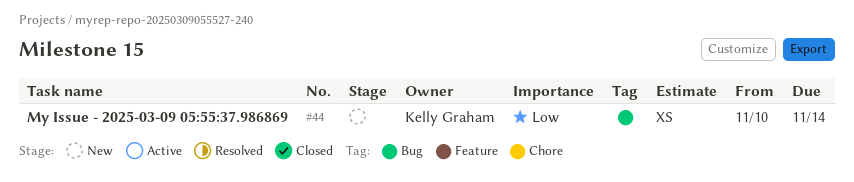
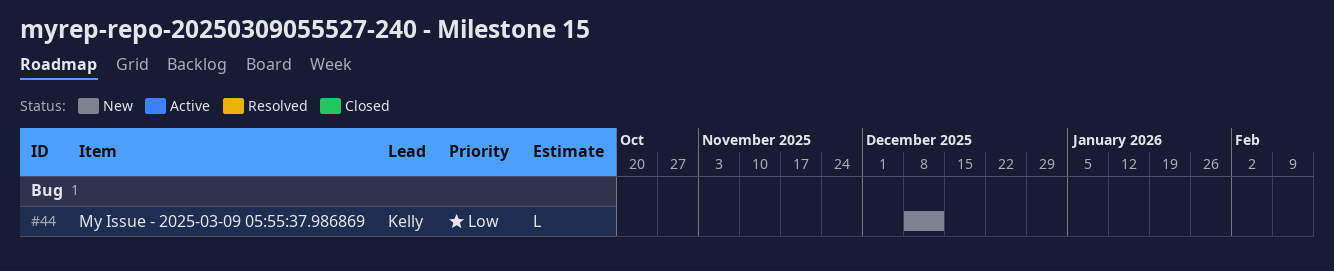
#44, estimate: XS -> L
#44, start: Nov 10 -> Dec 8
#44, due: Nov 14 -> Dec 12

